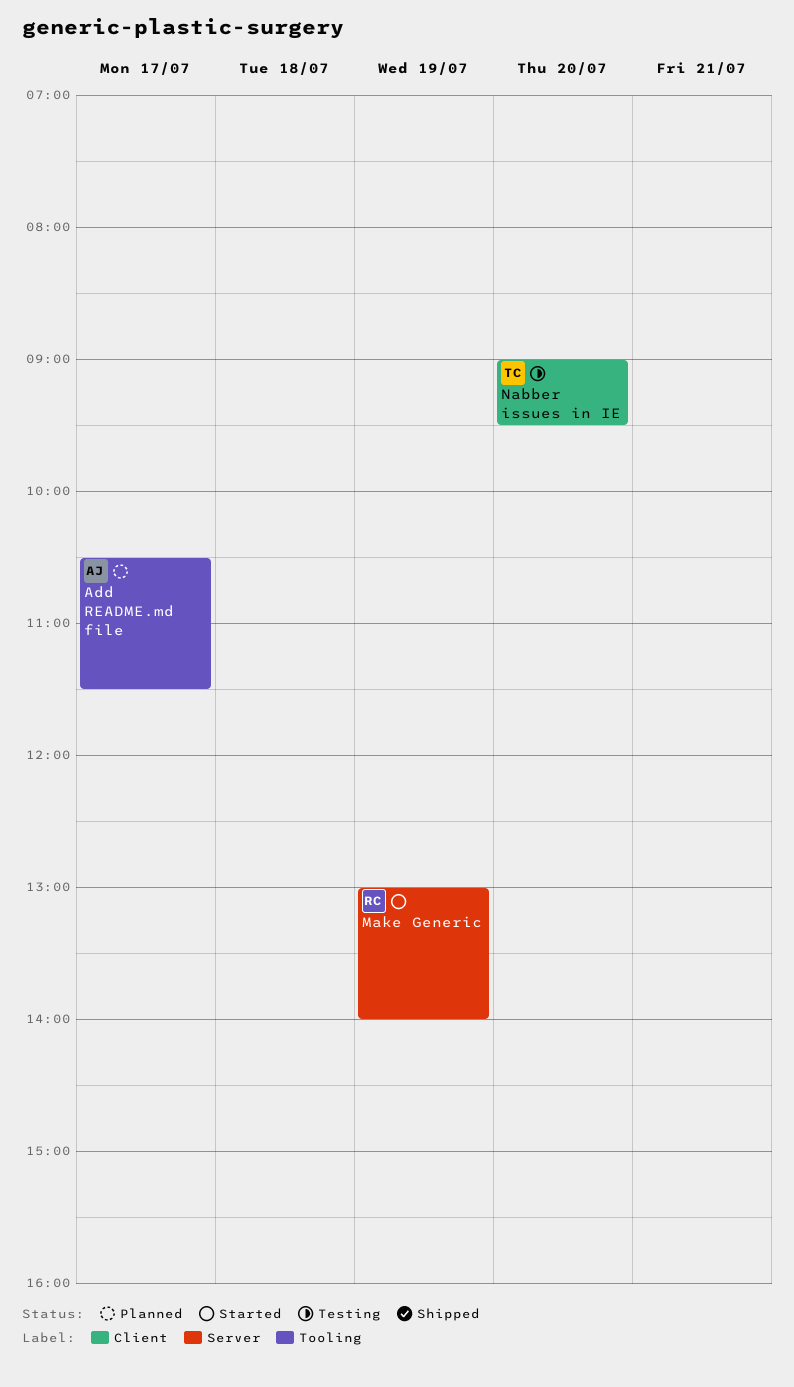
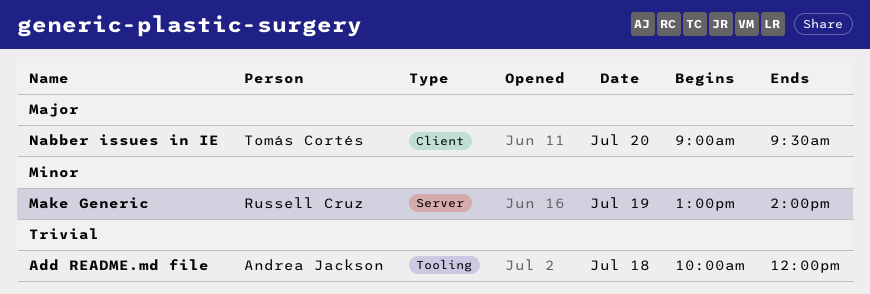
Add README.md file, day: Jul 17 -> Jul 18
Add README.md file, begins: 10:30 -> 10:00
Add README.md file, ends: 11:30 -> 12:00

